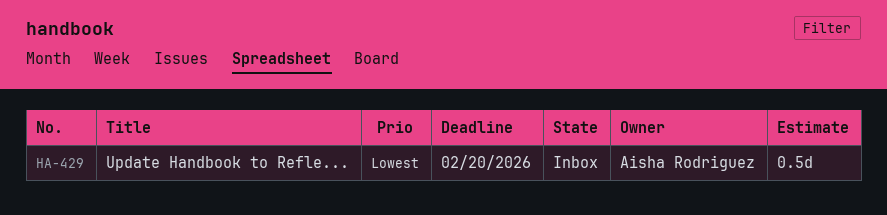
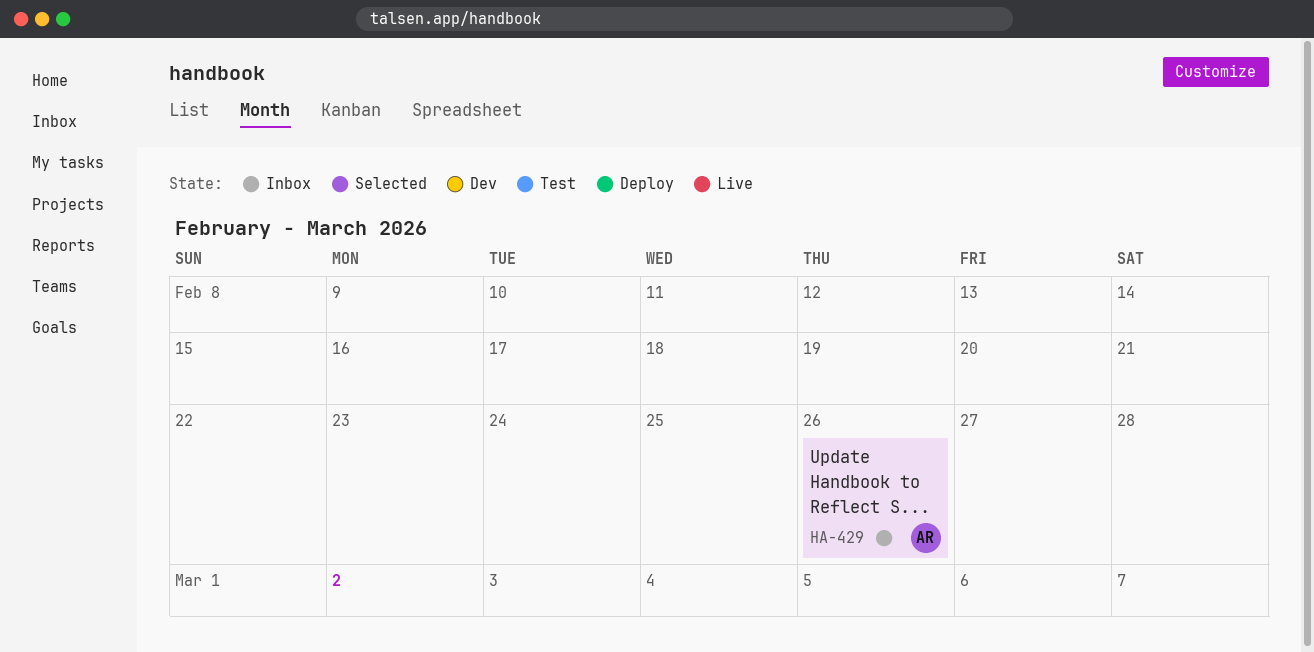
HA-429, due: Feb 20 -> Feb 26

